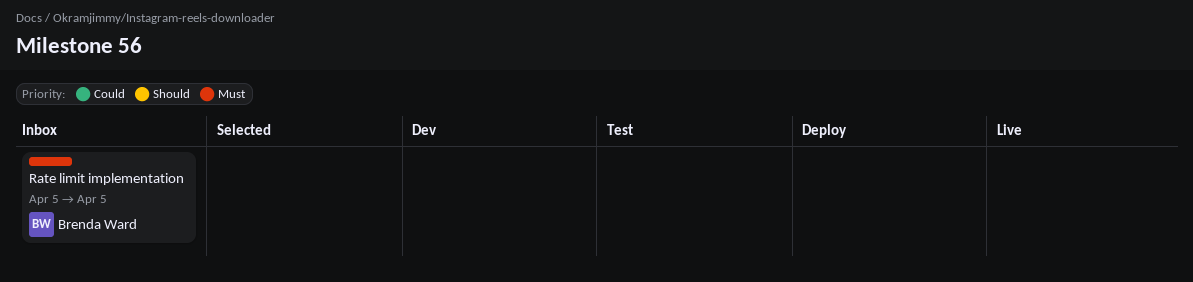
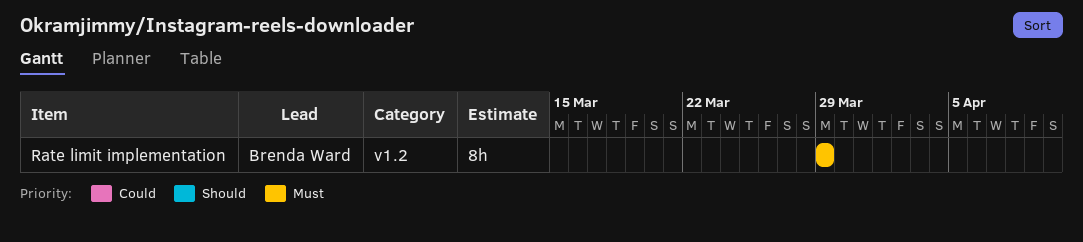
Rate limit implementation, start: Apr 5 -> Mar 29
Rate limit implementation, due: Apr 5 -> Mar 29

